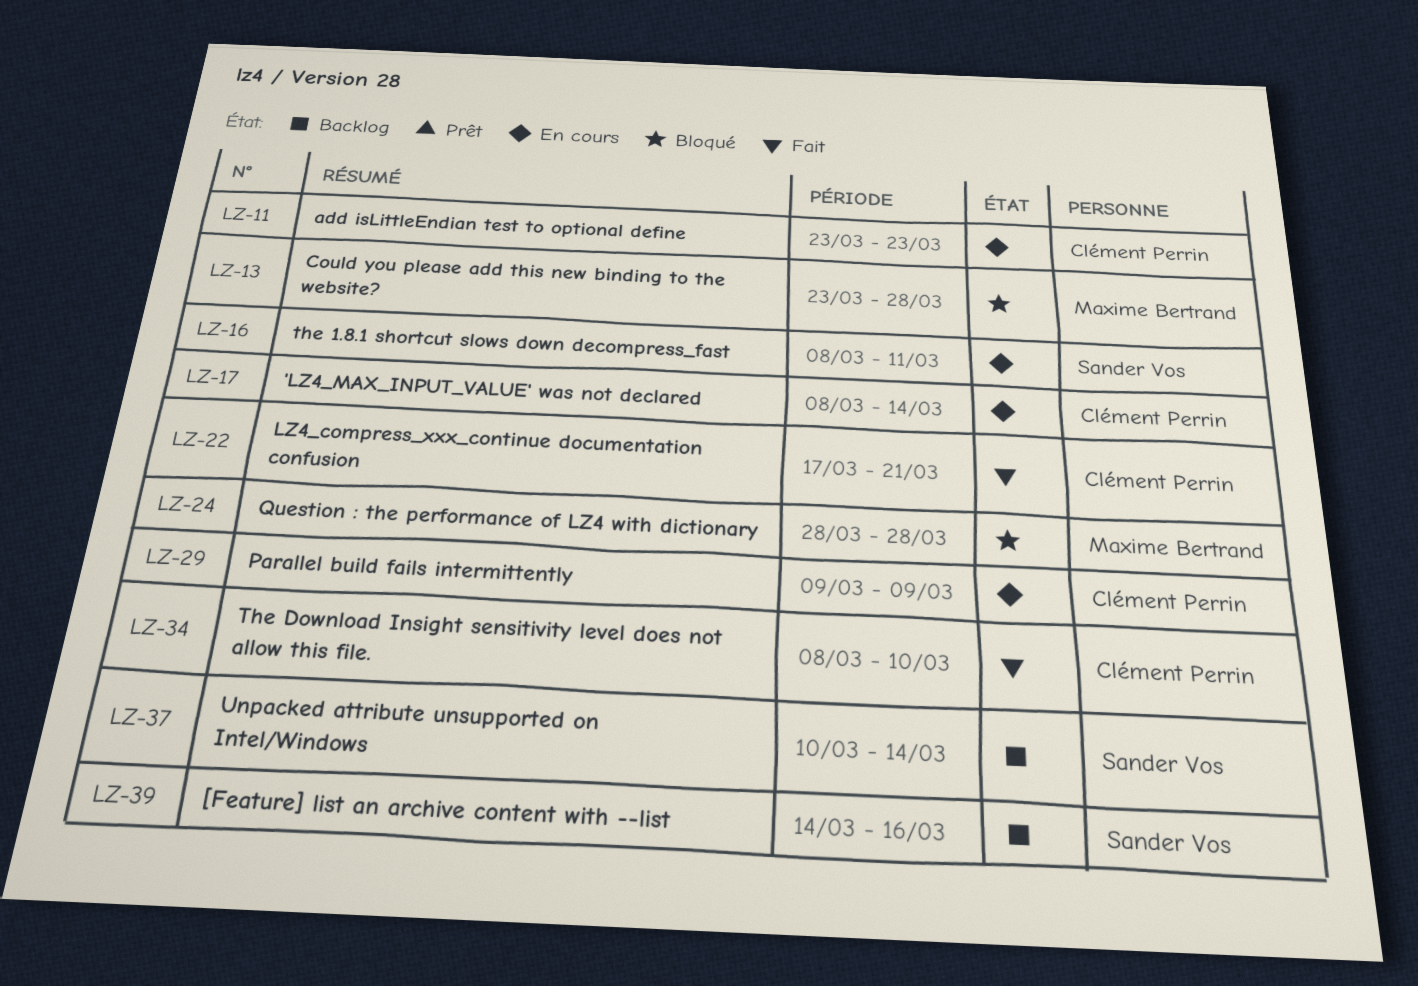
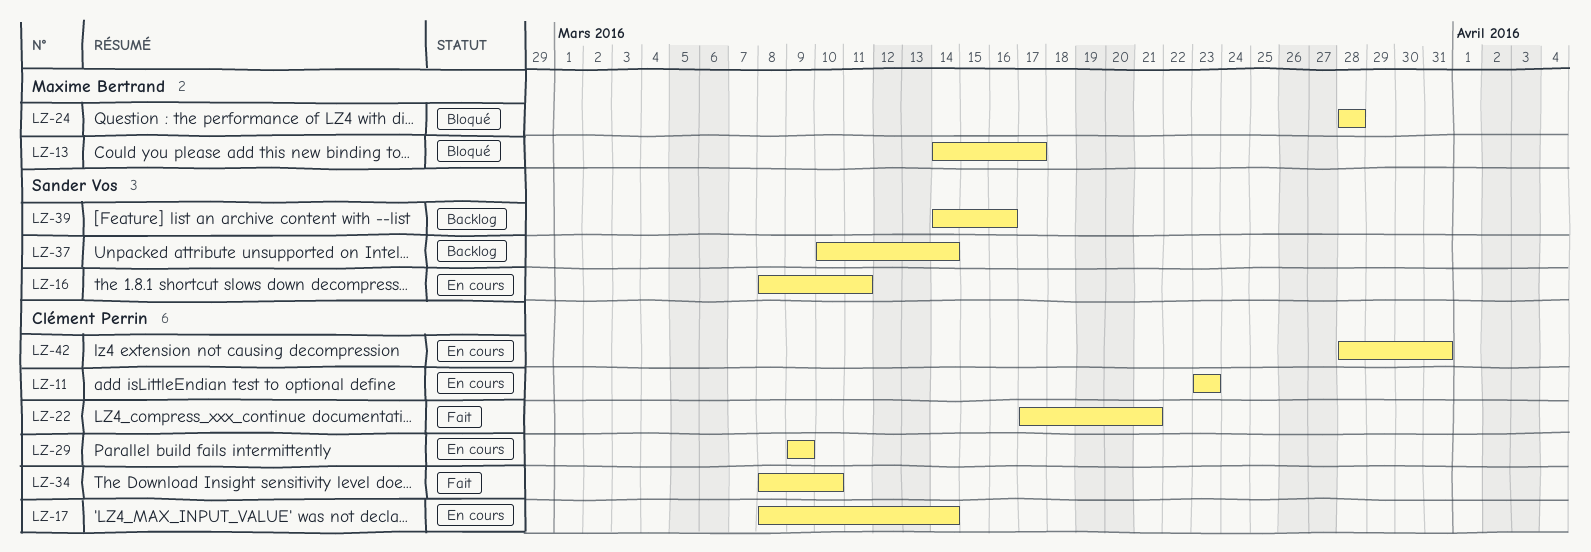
LZ-13, start: Mar 23 -> Mar 14
LZ-13, due: Mar 28 -> Mar 17
LZ-42: none -> present

